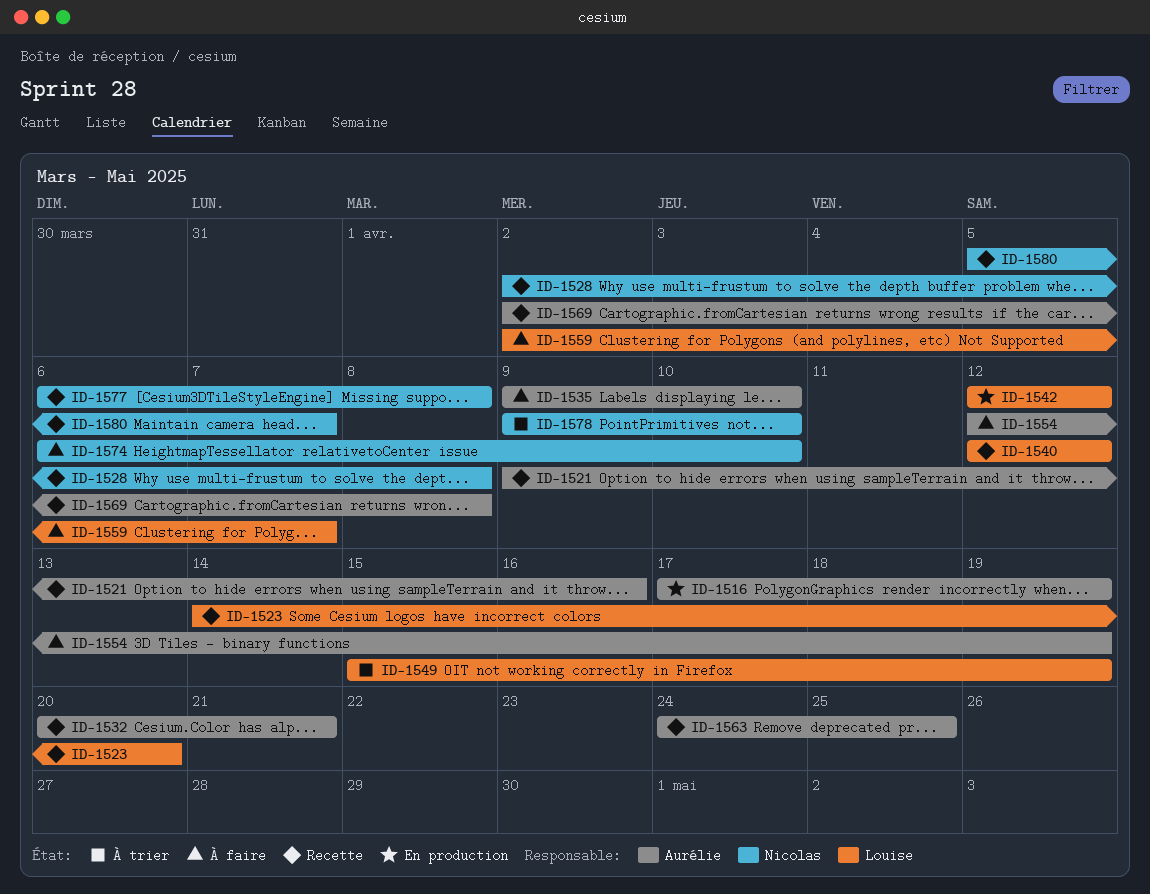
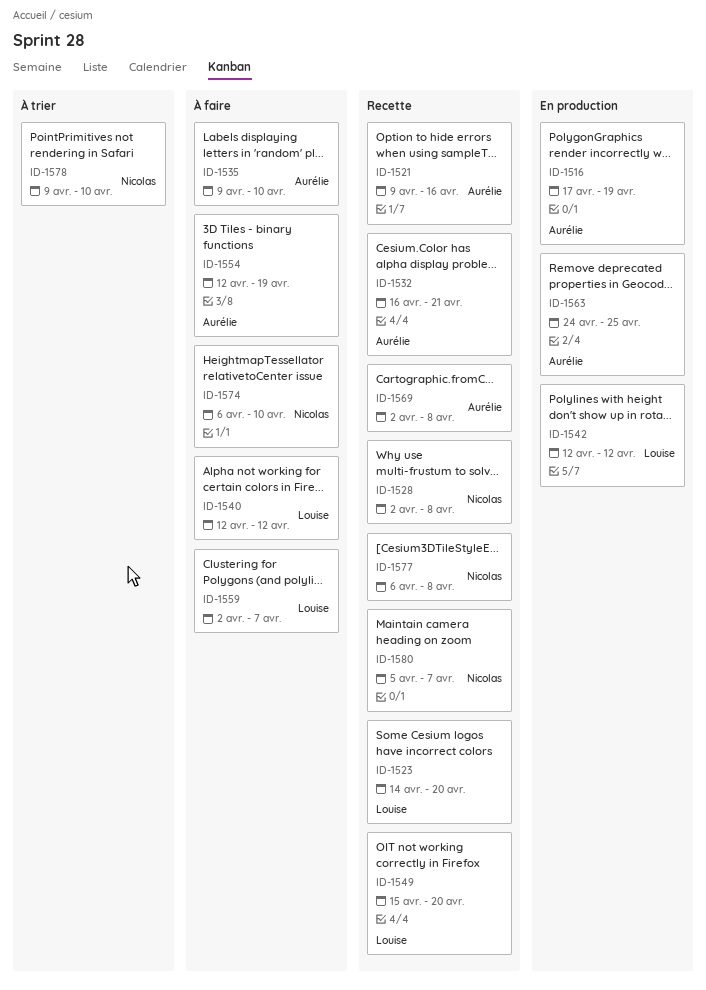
ID-1532, start: Apr 20 -> Apr 16
ID-1540, status: Recette -> À faire
ID-1549, status: À trier -> Recette
ID-1549, due: Apr 19 -> Apr 20
ID-1563, status: Recette -> En production

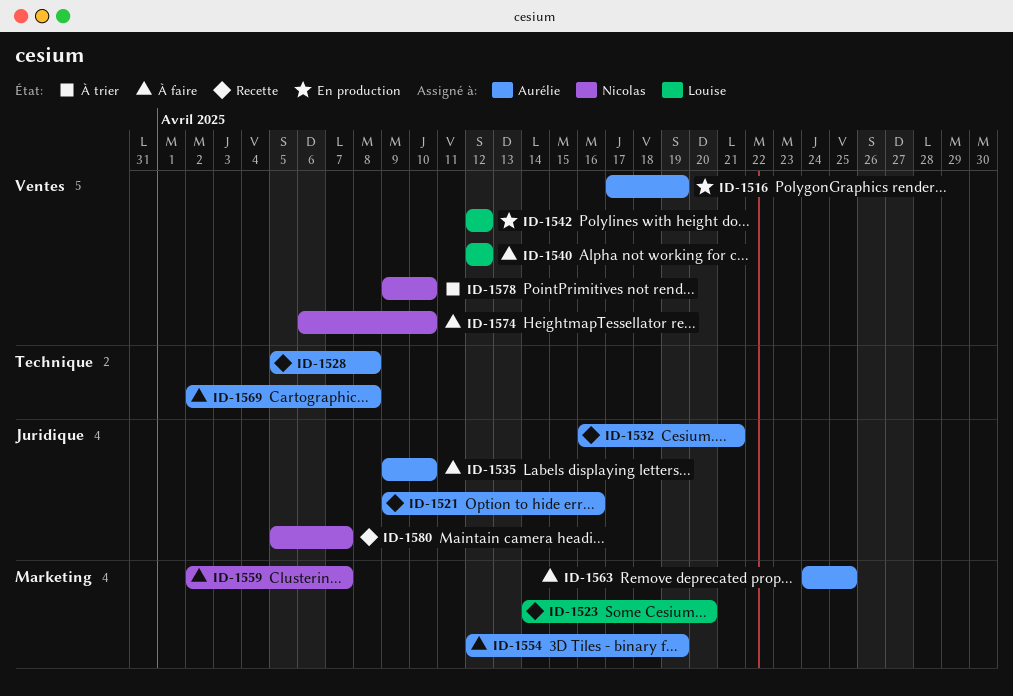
ID-1528, owner: Nicolas -> Aurélie
ID-1528, start: Apr 2 -> Apr 5
ID-1549: present -> none
ID-1559, owner: Louise -> Nicolas
ID-1563, status: En production -> À faire
ID-1569, status: Recette -> À faire
ID-1577: present -> none

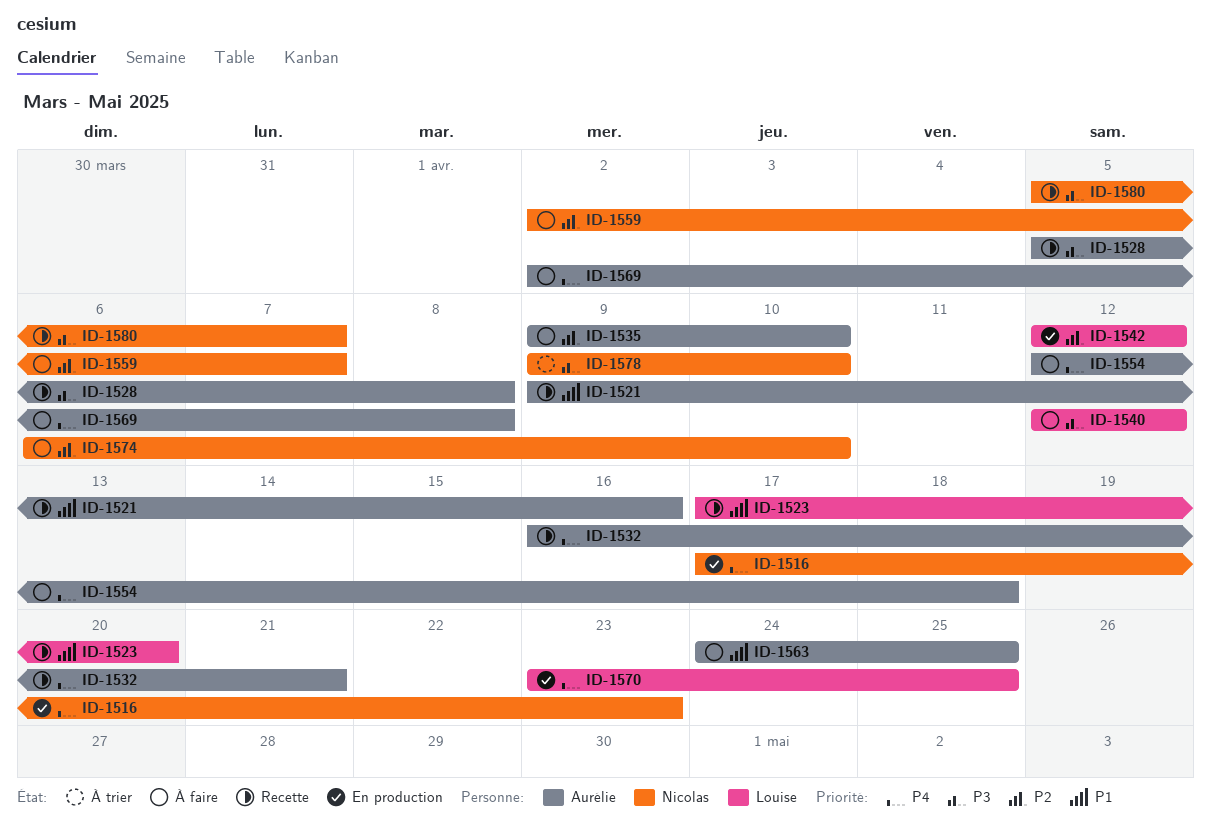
ID-1516, owner: Aurélie -> Nicolas
ID-1516, due: Apr 19 -> Apr 23
ID-1523, start: Apr 14 -> Apr 17
ID-1554, due: Apr 19 -> Apr 18
ID-1570: none -> present

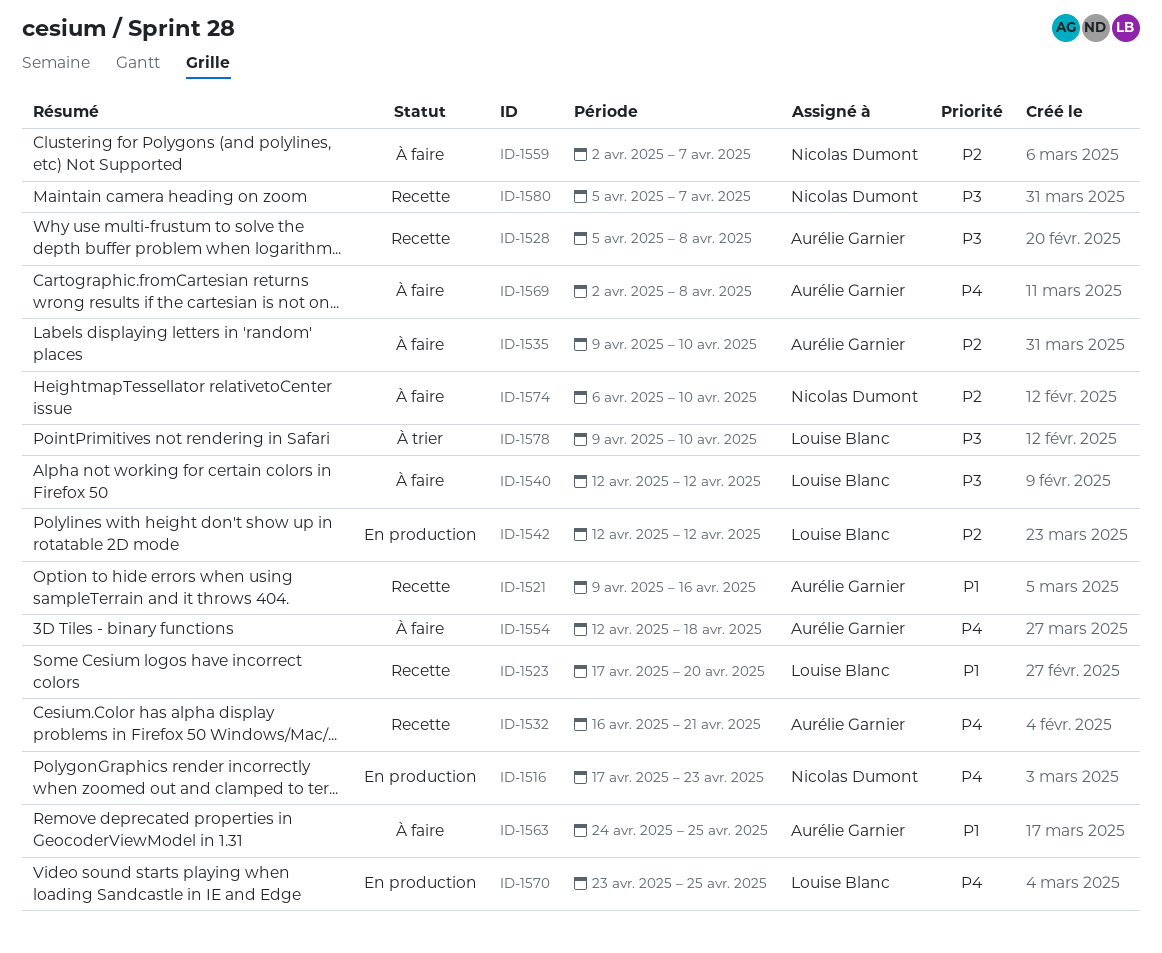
ID-1578, owner: Nicolas Dumont -> Louise Blanc

